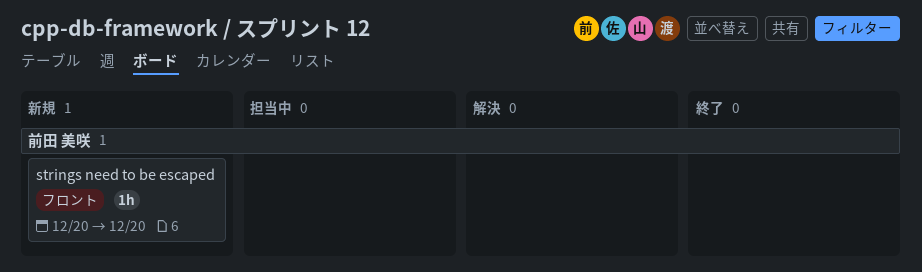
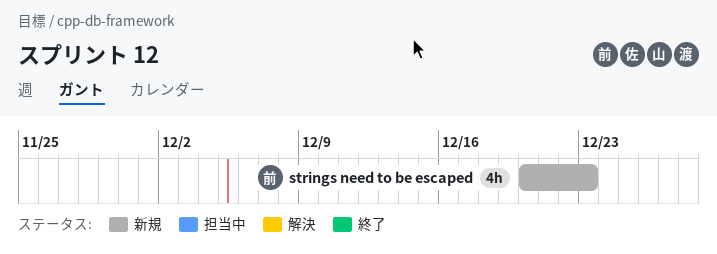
strings need to be escaped, estimate: 1h -> 4h
strings need to be escaped, due: Dec 20 -> Dec 23

